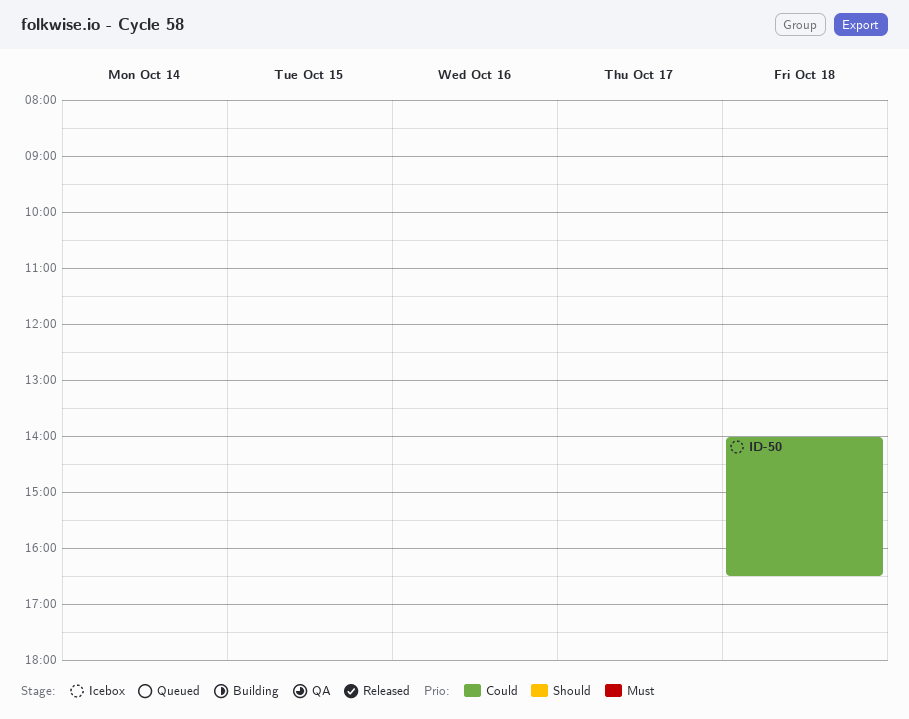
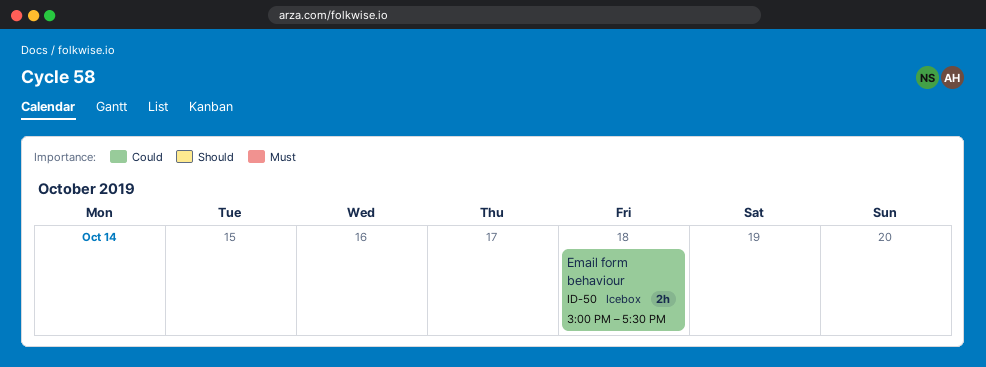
ID-50, begins: 14:00 -> 15:00
ID-50, ends: 16:30 -> 17:30

